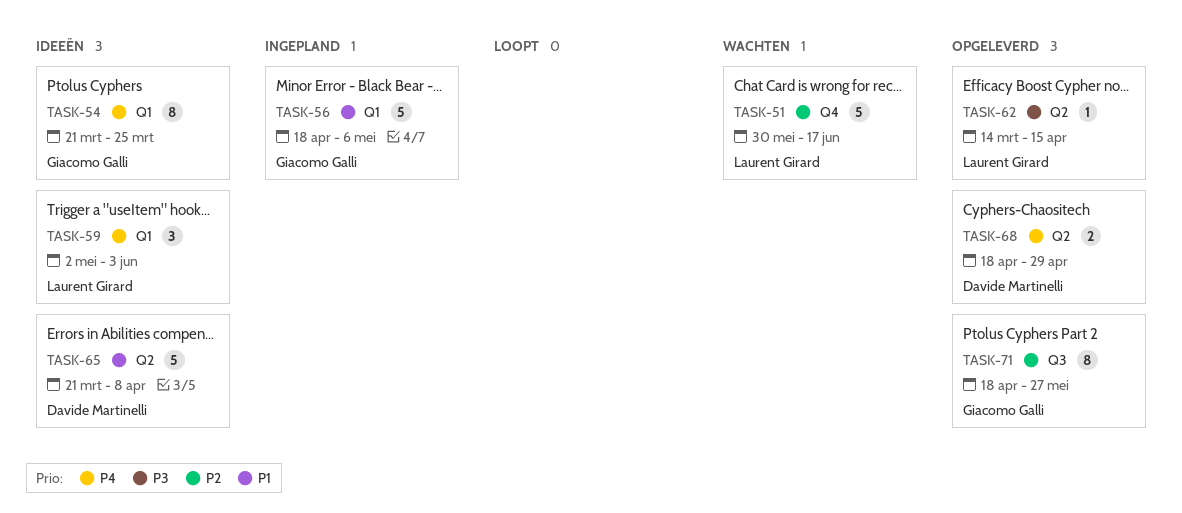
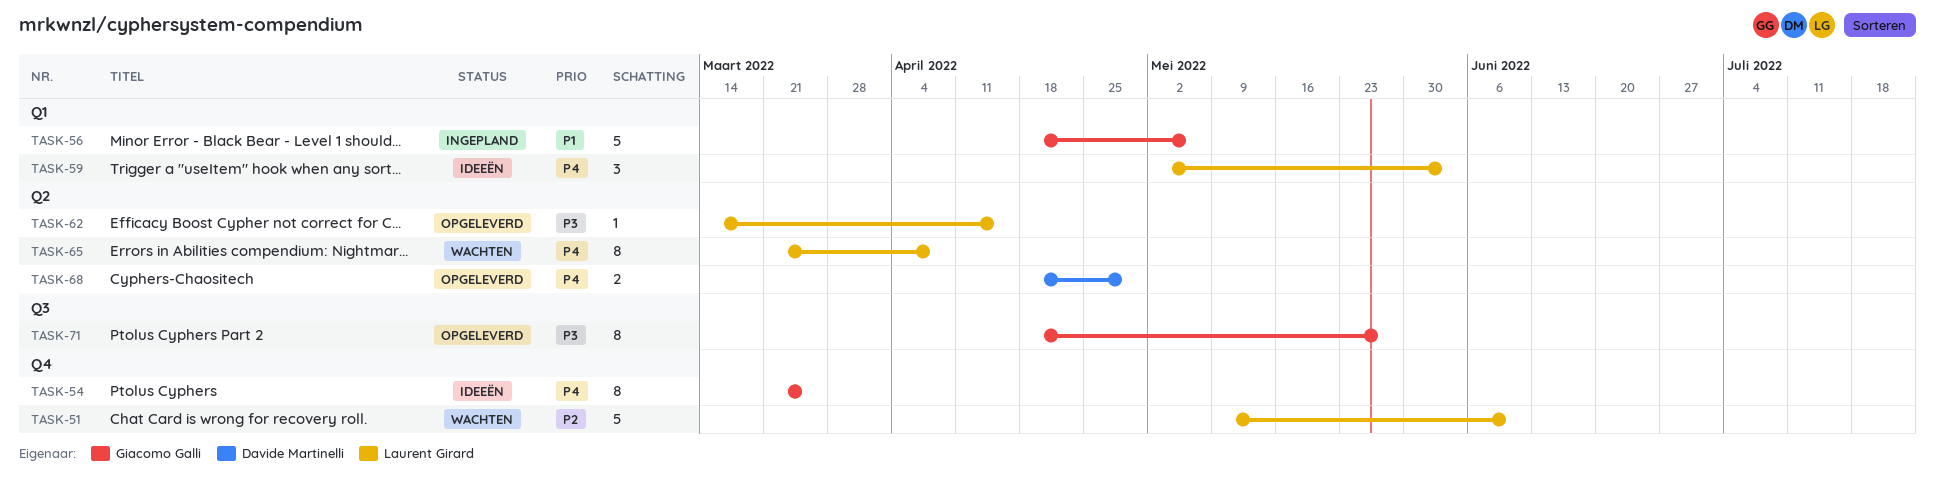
TASK-51, start: May 30 -> May 9
TASK-51, due: Jun 17 -> Jun 10
TASK-54, label: Q1 -> Q4
TASK-65, status: Ideeën -> Wachten
TASK-65, owner: Davide Martinelli -> Laurent Girard
TASK-65, priority: P1 -> P4
TASK-65, estimate: 5 -> 8
TASK-71, priority: P2 -> P3

